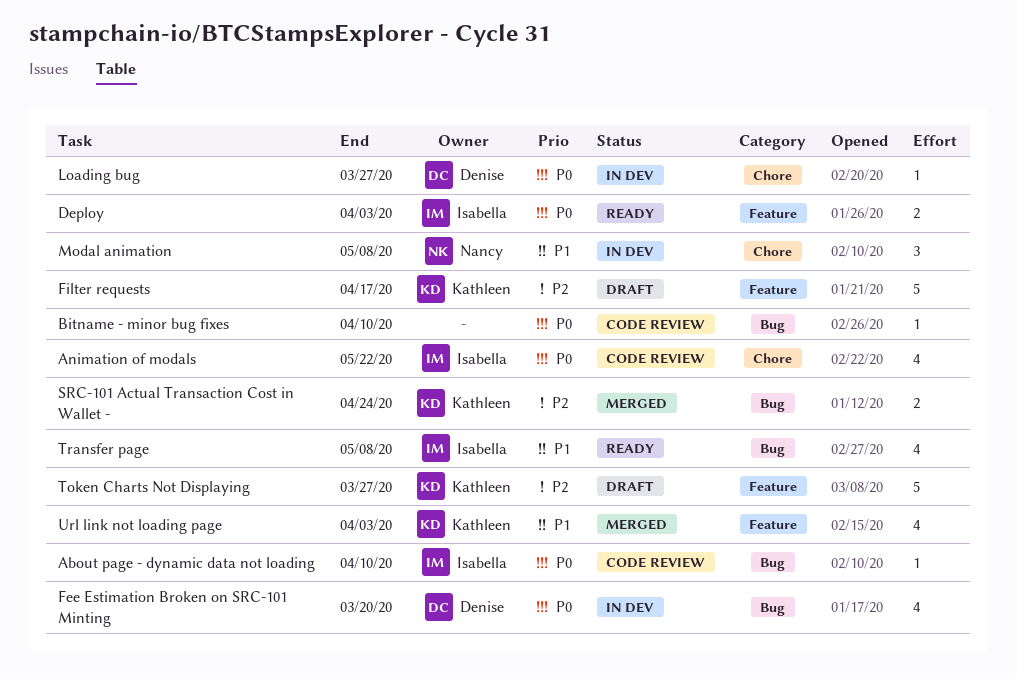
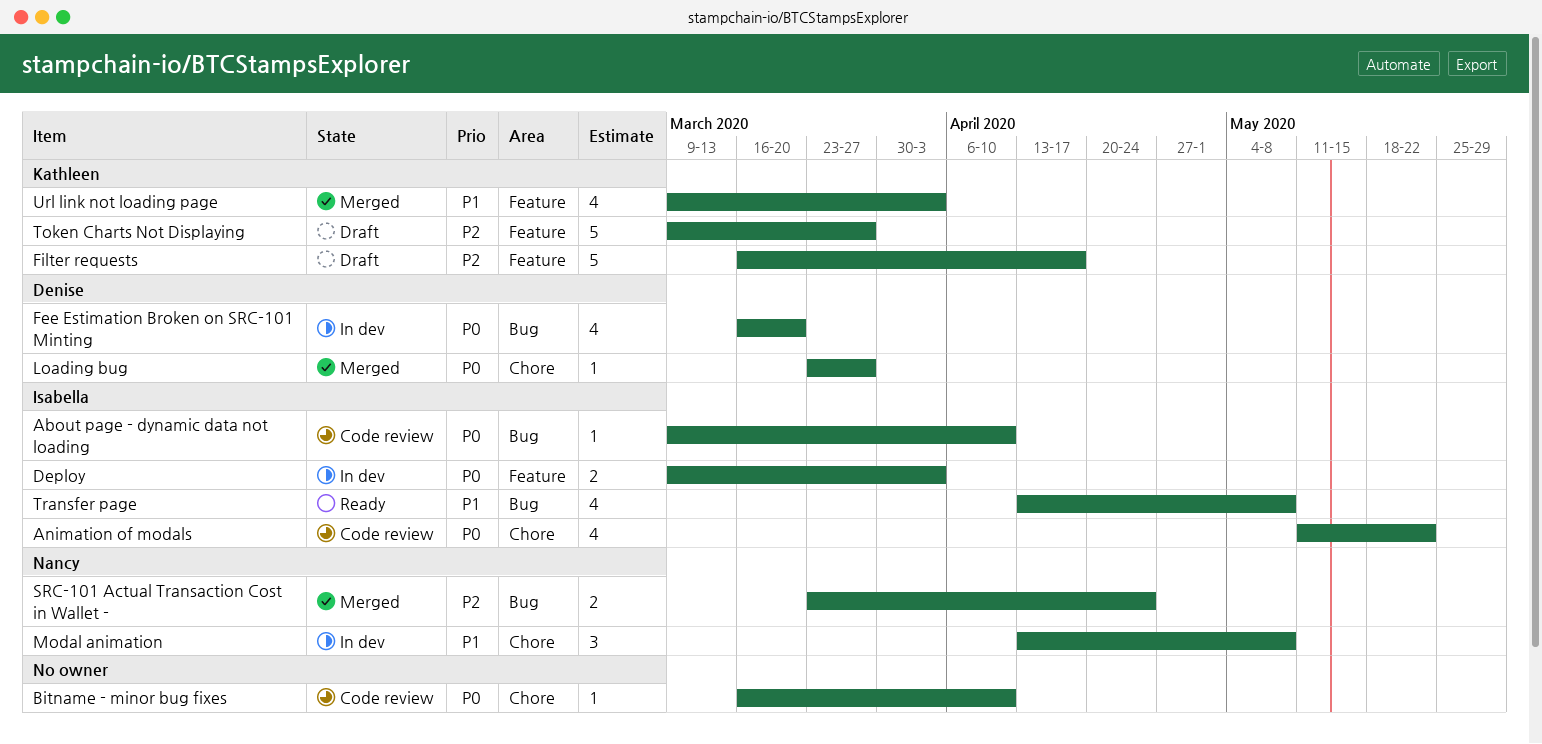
Bitname - minor bug fixes, label: Bug -> Chore
Deploy, status: Ready -> In dev
Loading bug, status: In dev -> Merged
SRC-101 Actual Transaction Cost in Wallet -, owner: Kathleen -> Nancy

